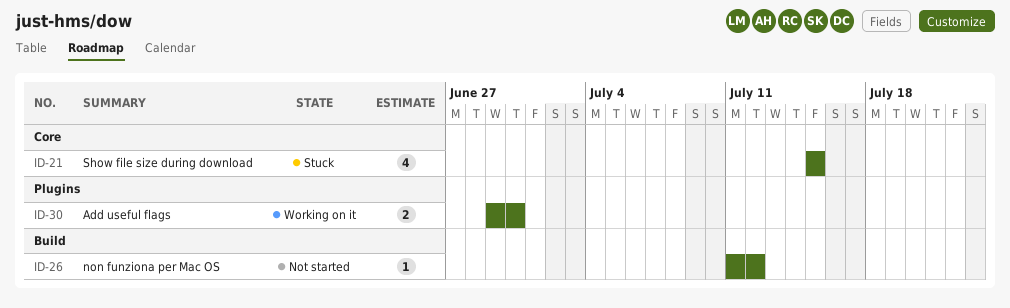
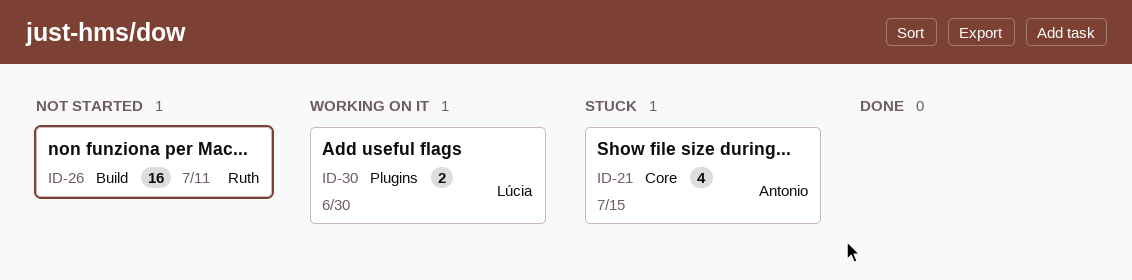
ID-26, estimate: 1 -> 16
ID-26, due: Jul 12 -> Jul 11

